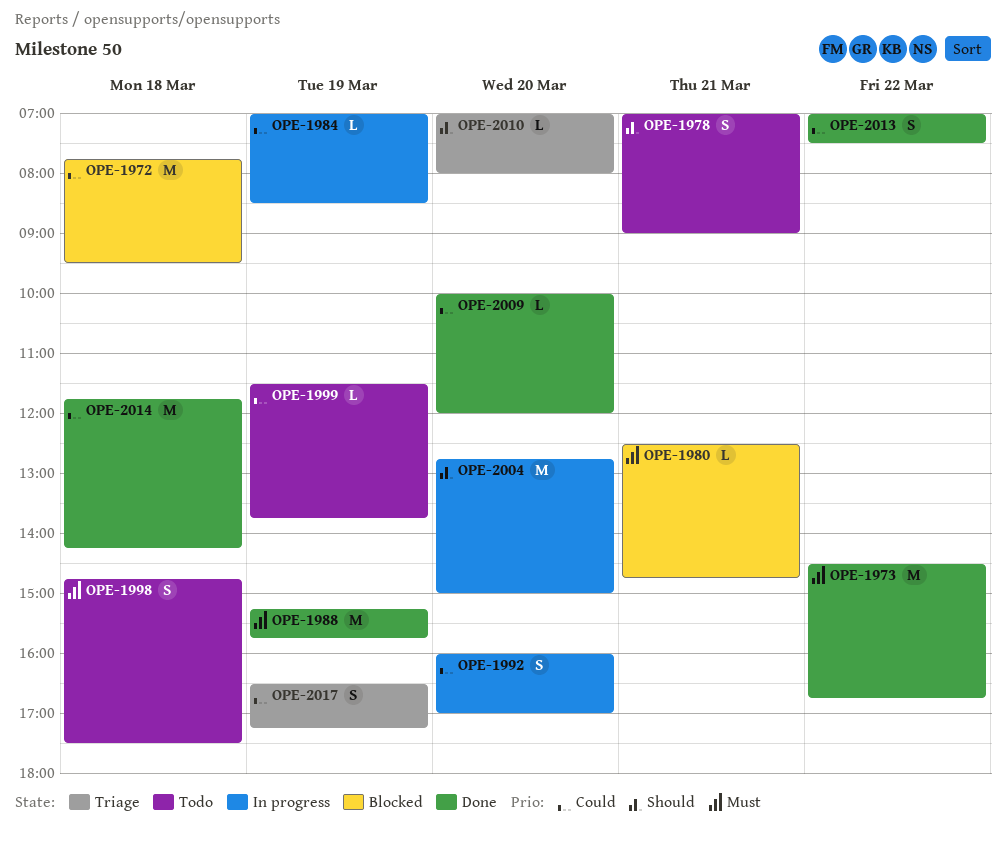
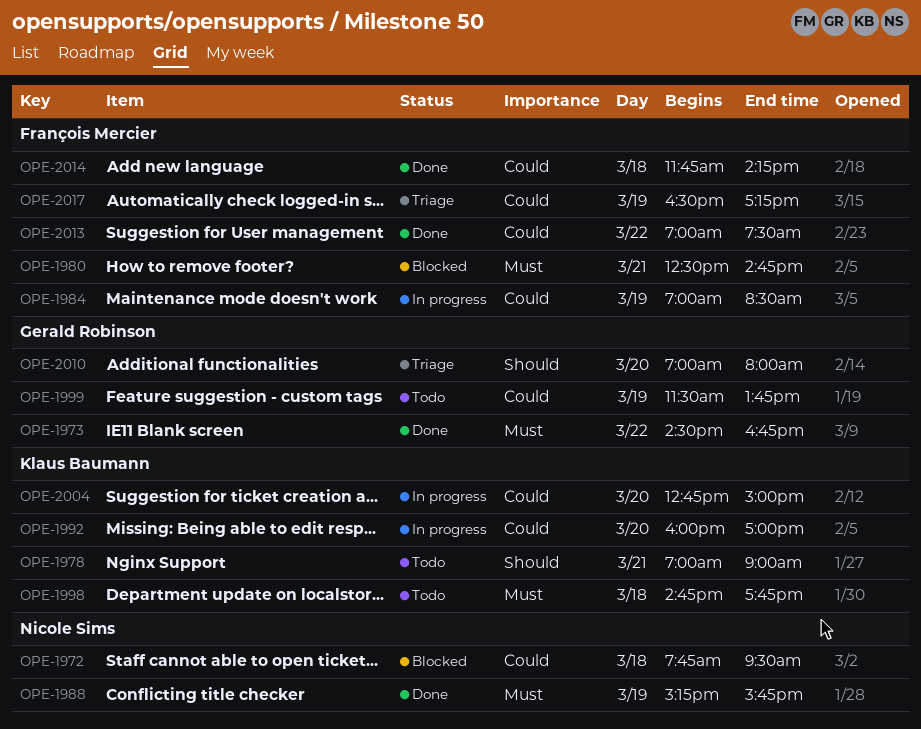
OPE-1998, ends: 17:30 -> 17:45
OPE-2004, priority: Should -> Could
OPE-2009: present -> none

